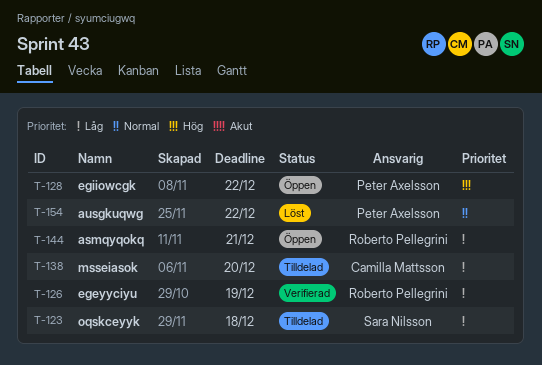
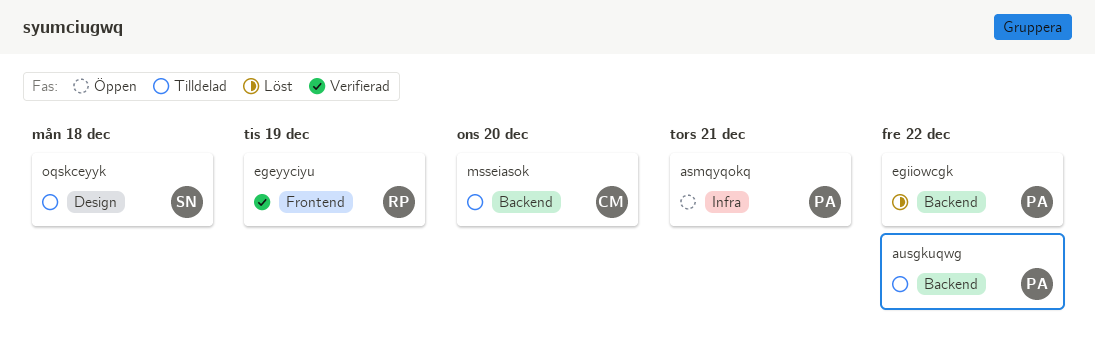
asmqyqokq, owner: Roberto Pellegrini -> Peter Axelsson
ausgkuqwg, status: Löst -> Tilldelad
egiiowcgk, status: Öppen -> Löst

